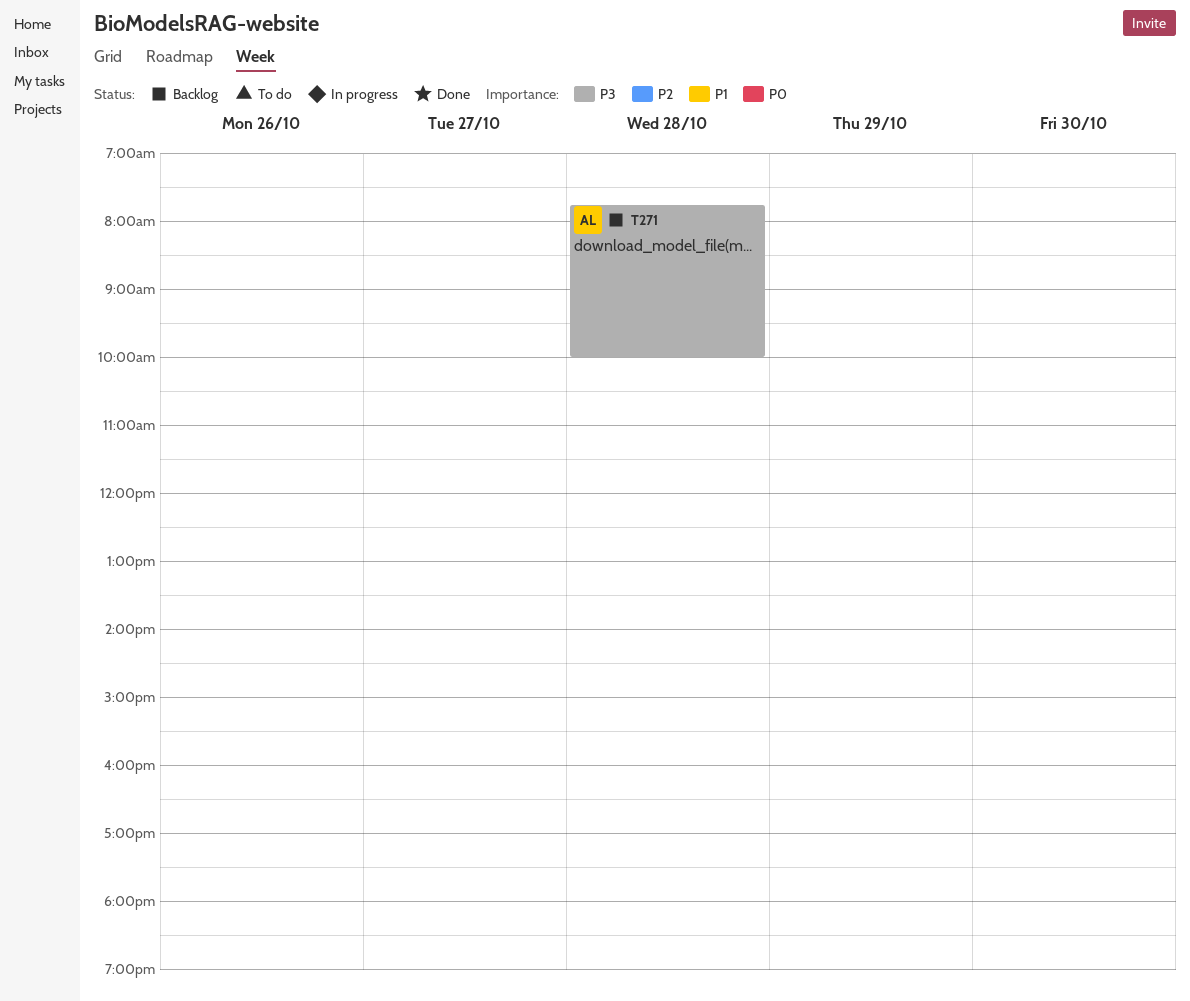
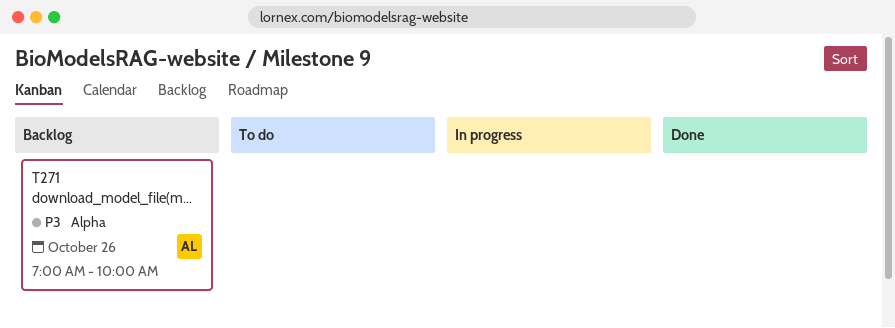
T271, day: Oct 28 -> Oct 26
T271, begins: 07:45 -> 07:00

